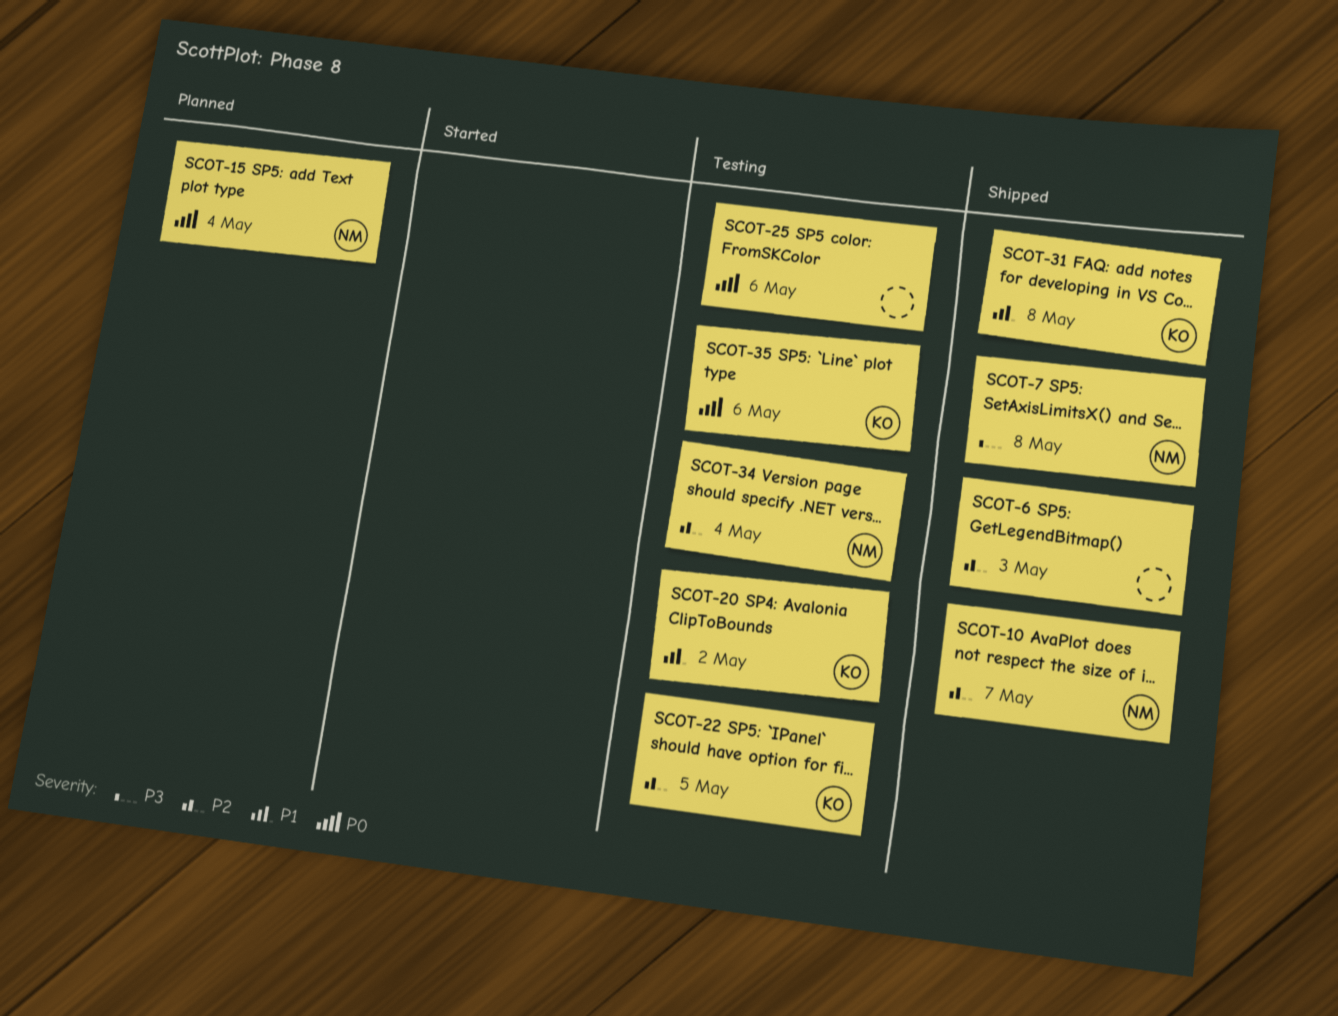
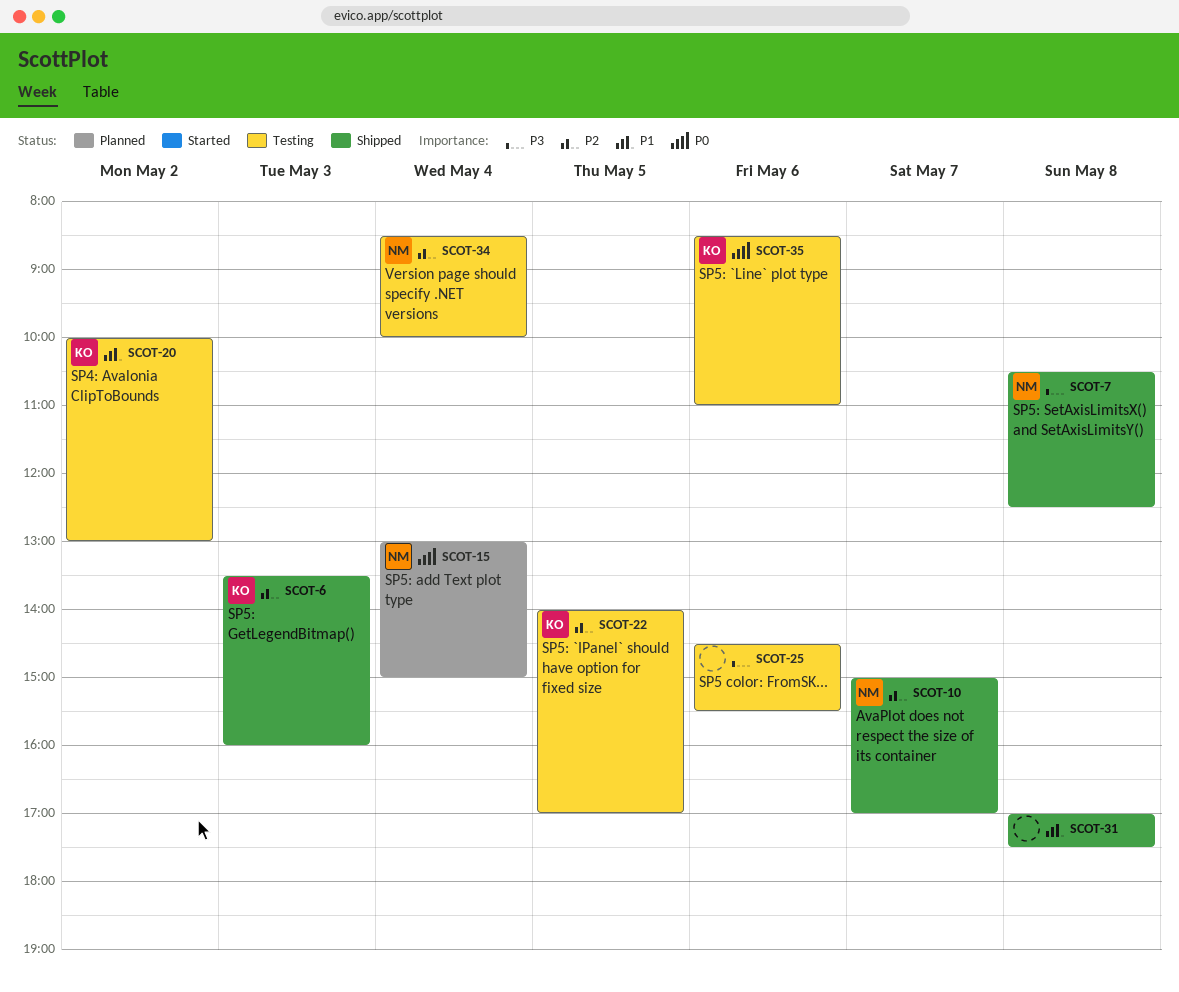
SCOT-6, owner: none -> KO
SCOT-25, priority: P0 -> P3
SCOT-31, owner: KO -> none

